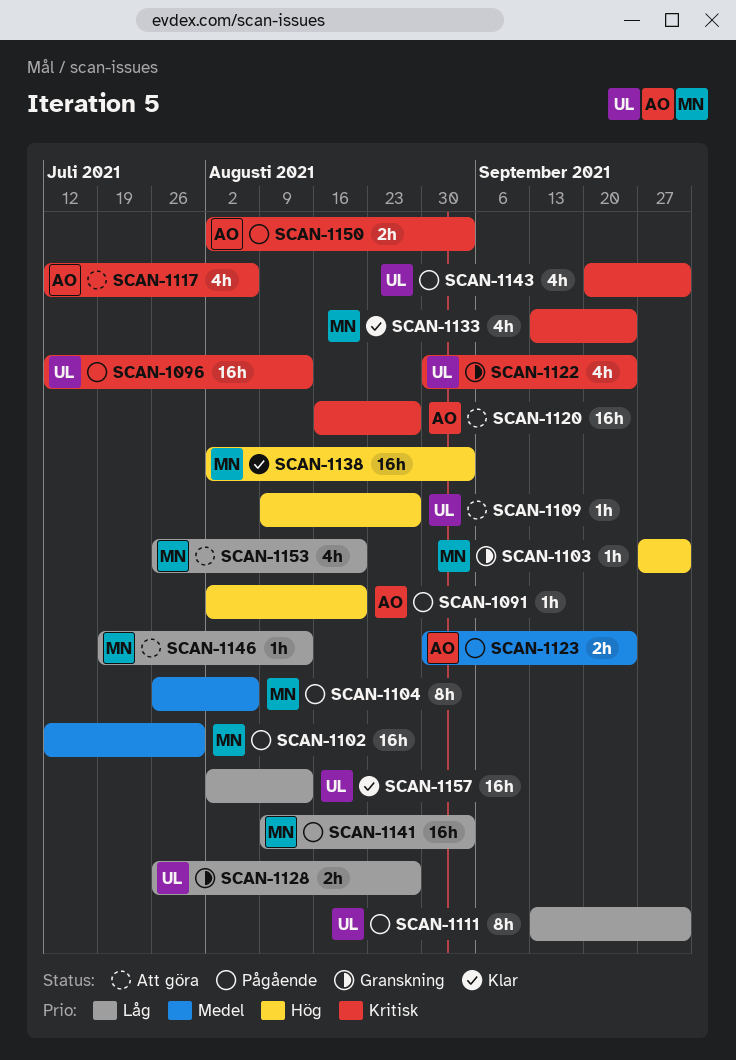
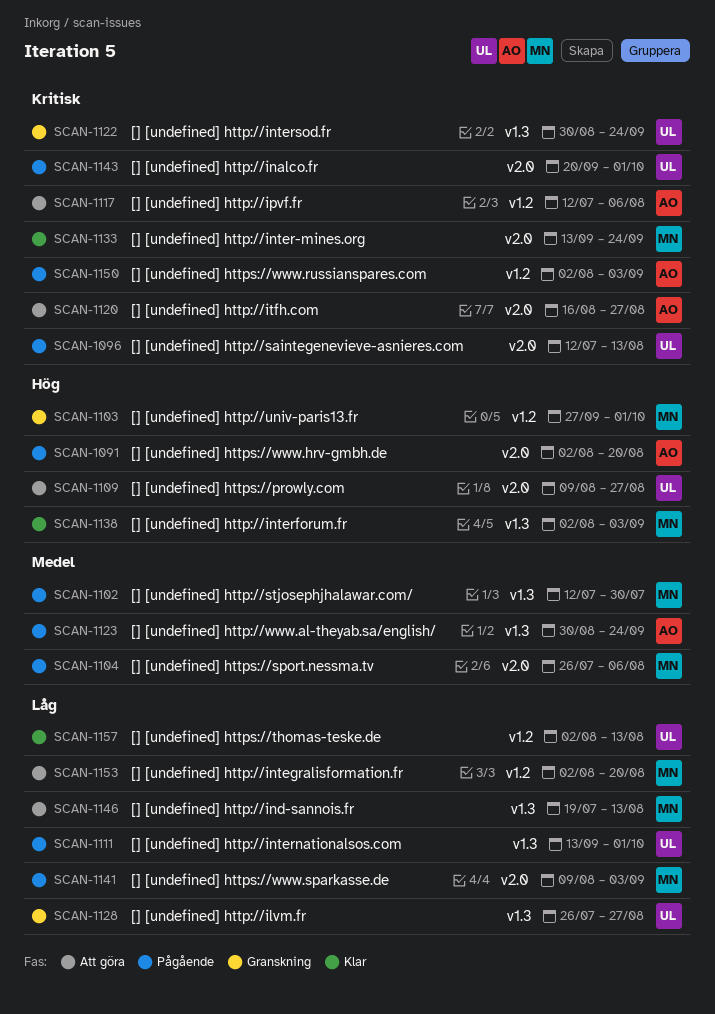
SCAN-1153, start: Jul 26 -> Aug 2

